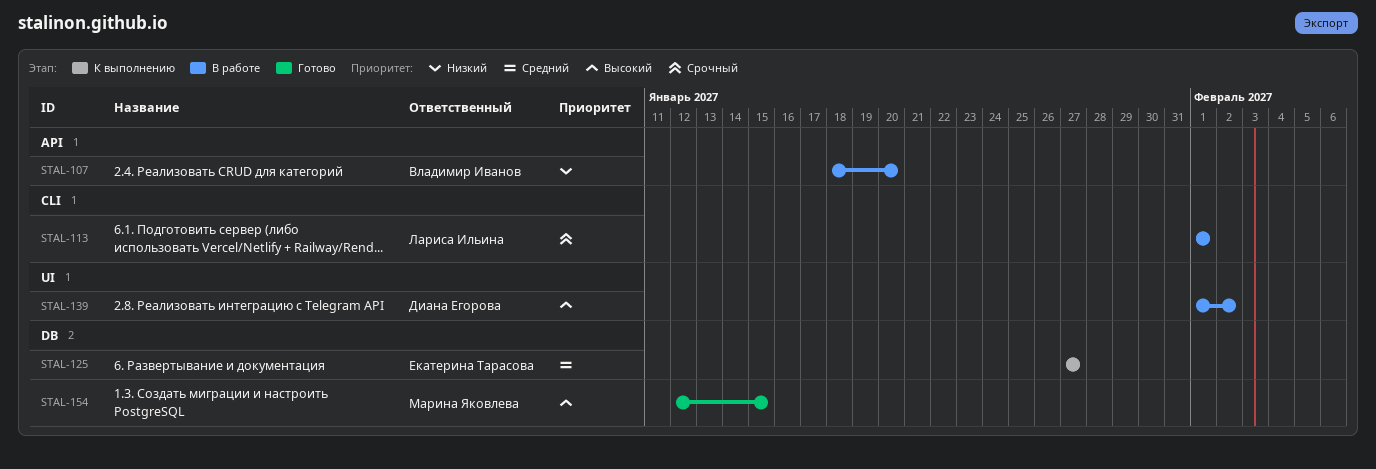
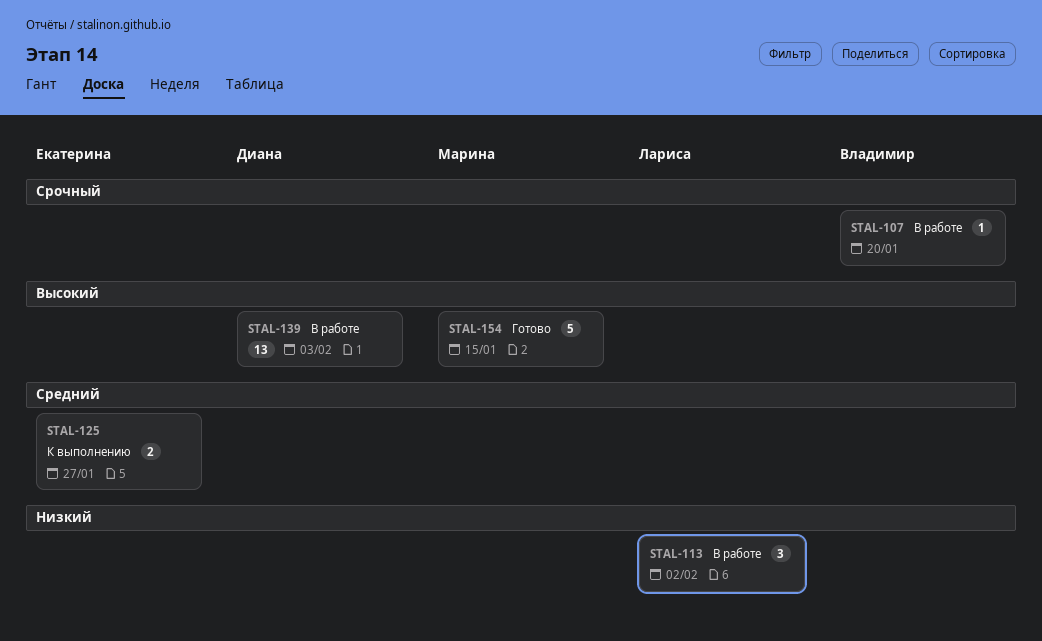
STAL-107, priority: Низкий -> Срочный
STAL-113, priority: Срочный -> Низкий
STAL-113, due: Feb 1 -> Feb 2
STAL-139, due: Feb 2 -> Feb 3

